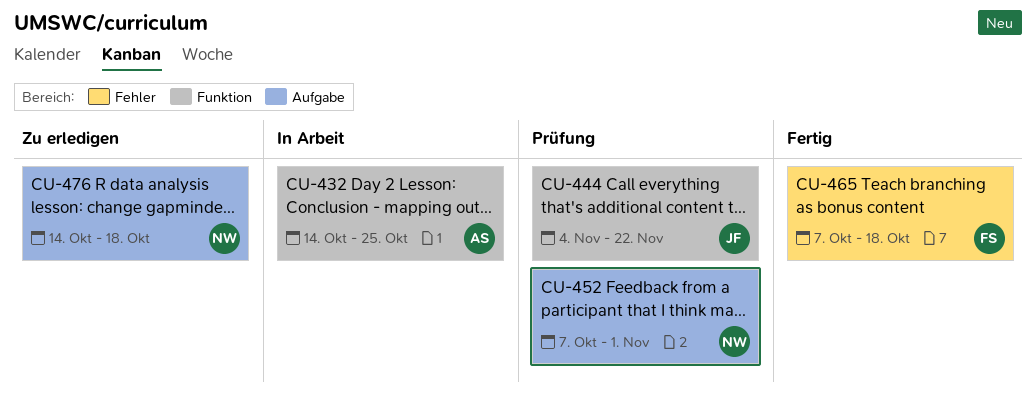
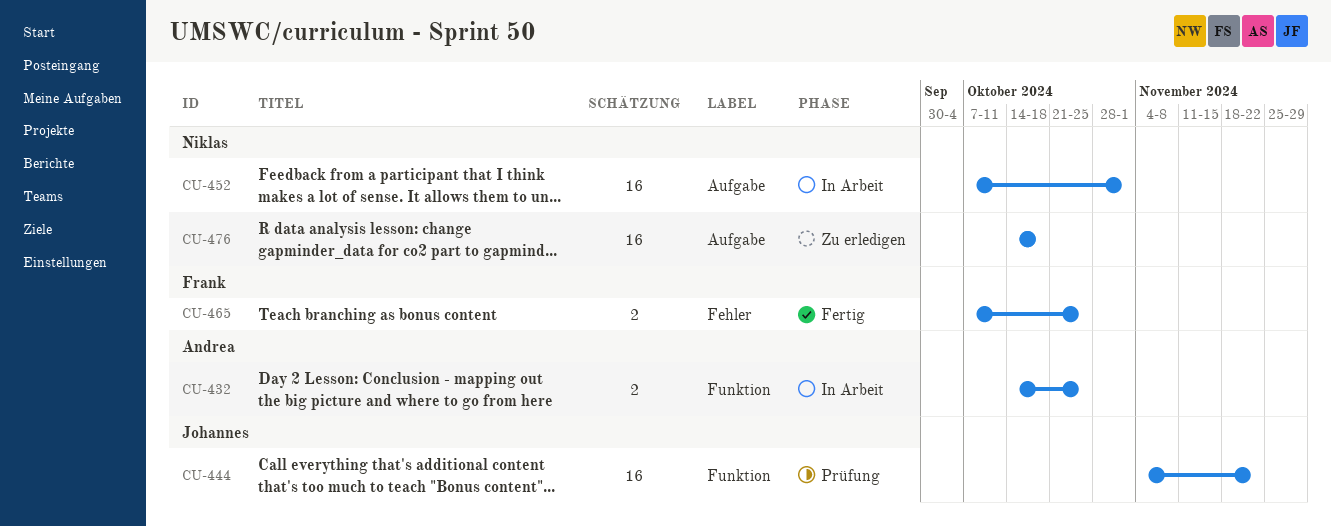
CU-452, status: Prüfung -> In Arbeit
CU-465, due: Oct 18 -> Oct 25

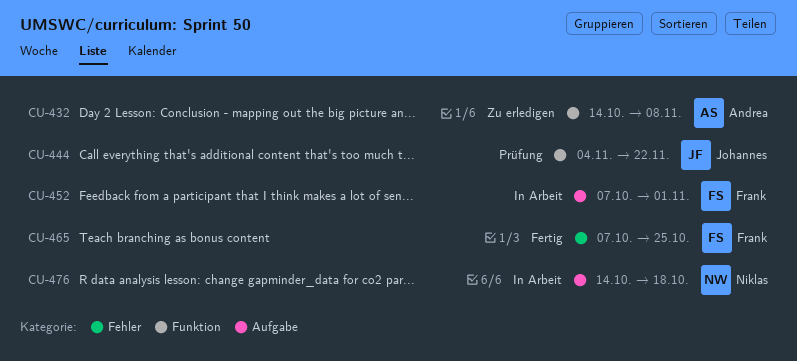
CU-432, status: In Arbeit -> Zu erledigen
CU-432, due: Oct 25 -> Nov 8
CU-452, owner: Niklas -> Frank
CU-476, status: Zu erledigen -> In Arbeit

